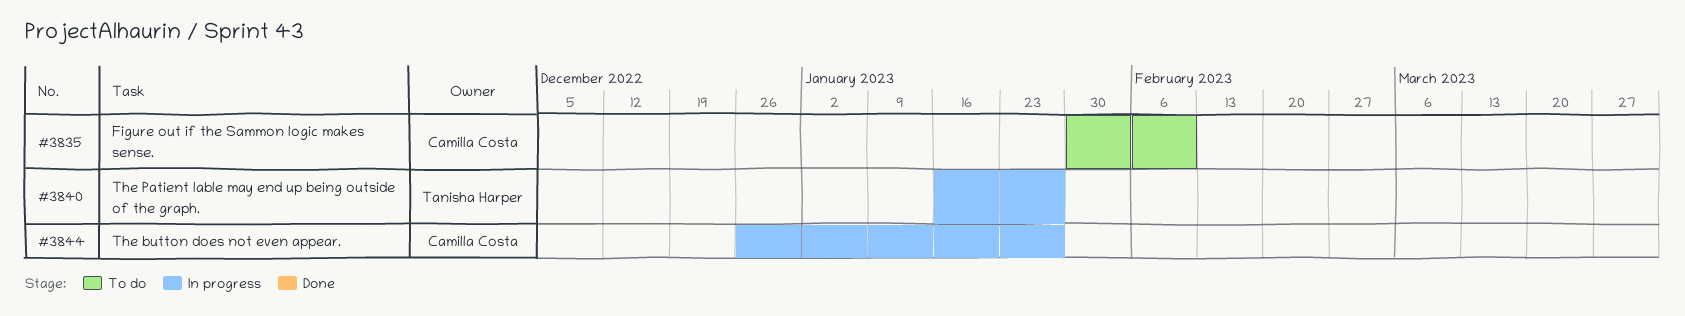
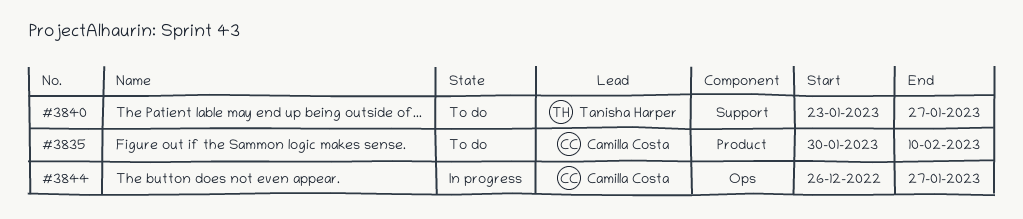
#3840, status: In progress -> To do
#3840, start: Jan 16 -> Jan 23

